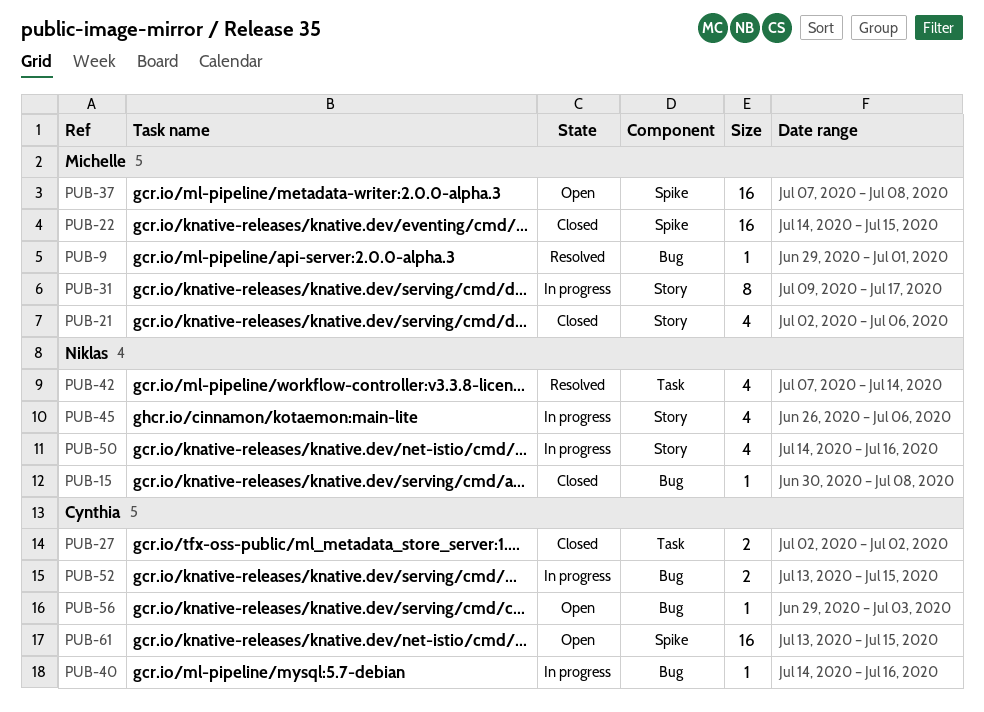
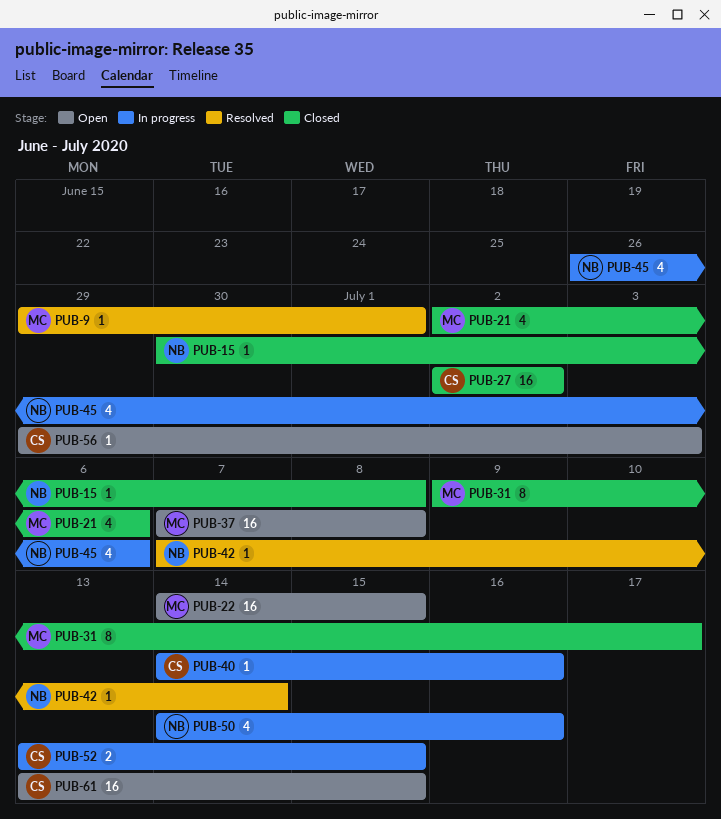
PUB-22, status: Closed -> Open
PUB-27, estimate: 2 -> 16
PUB-31, status: In progress -> Closed
PUB-42, estimate: 4 -> 1

